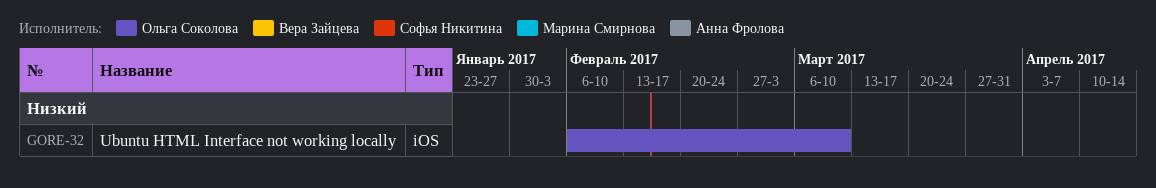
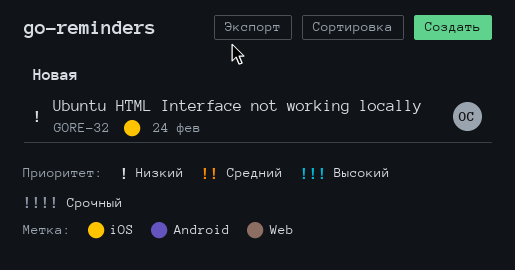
GORE-32, due: Mar 10 -> Feb 24

